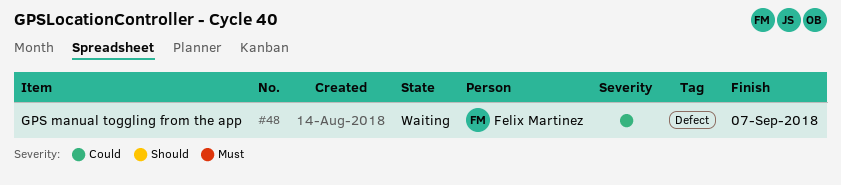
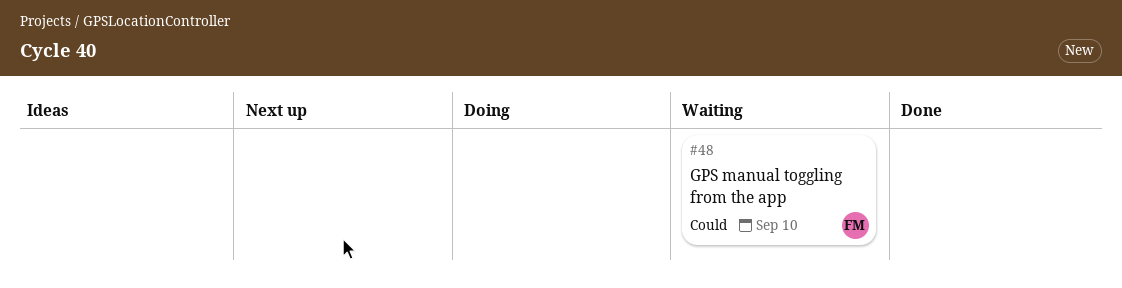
#48, due: Sep 7 -> Sep 10

